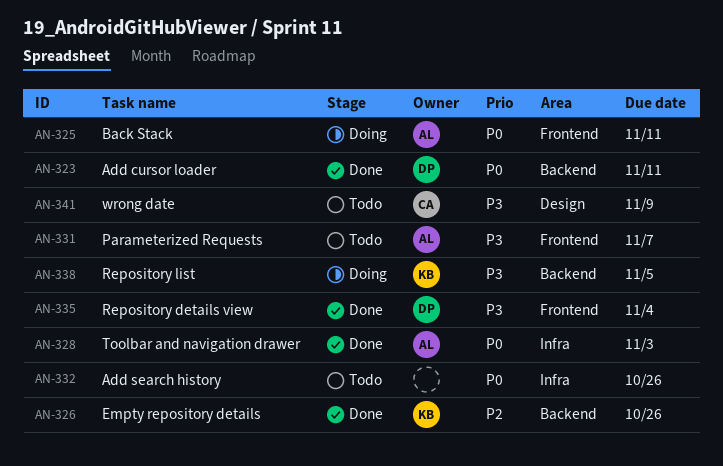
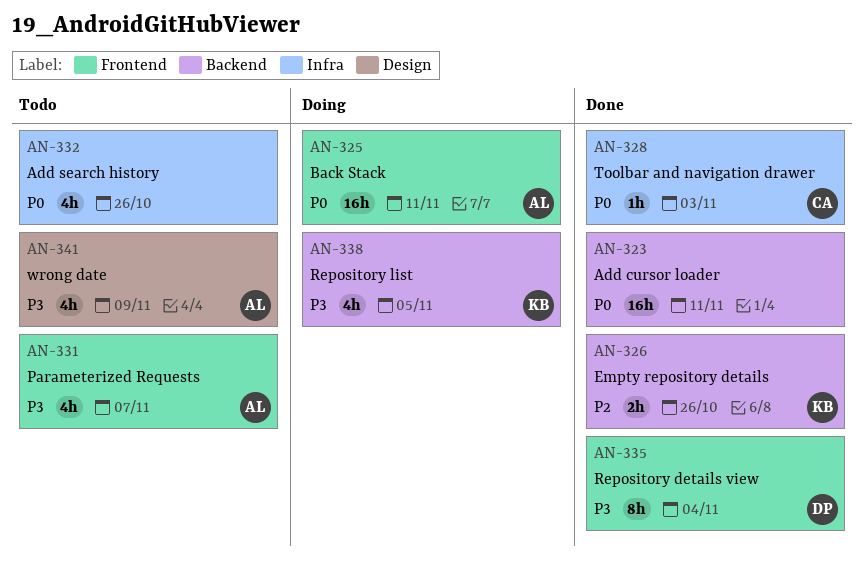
AN-323, owner: DP -> none
AN-328, owner: AL -> CA
AN-341, owner: CA -> AL

